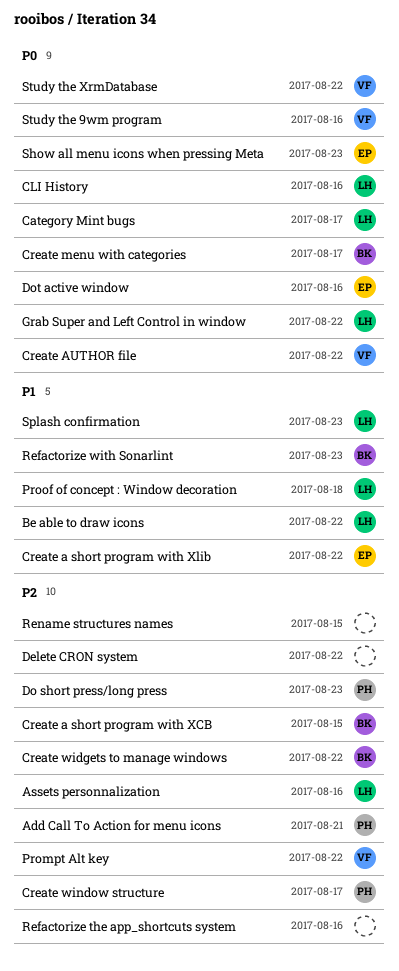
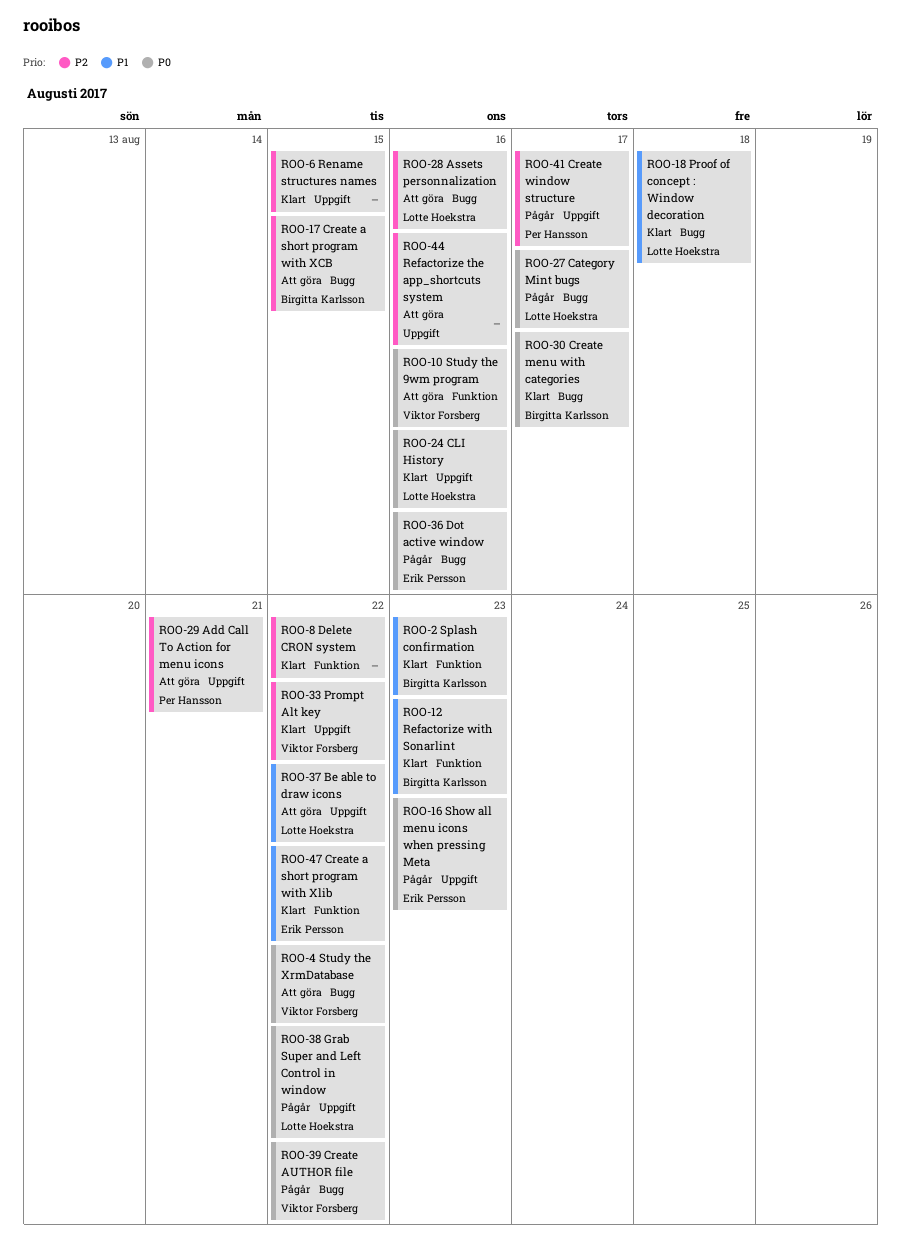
Create widgets to manage windows: present -> none
Do short press/long press: present -> none
Splash confirmation, owner: Lotte Hoekstra -> Birgitta Karlsson

